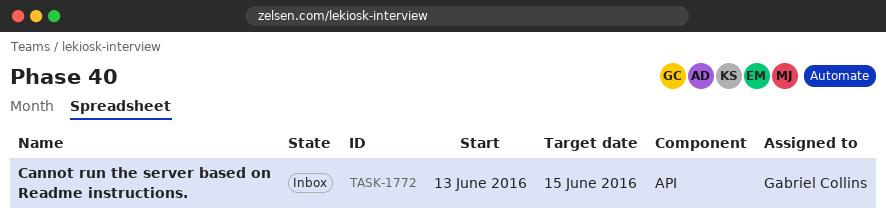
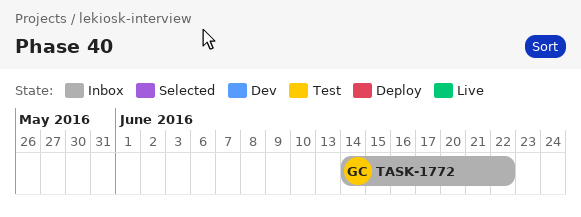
TASK-1772, start: Jun 13 -> Jun 14
TASK-1772, due: Jun 15 -> Jun 22

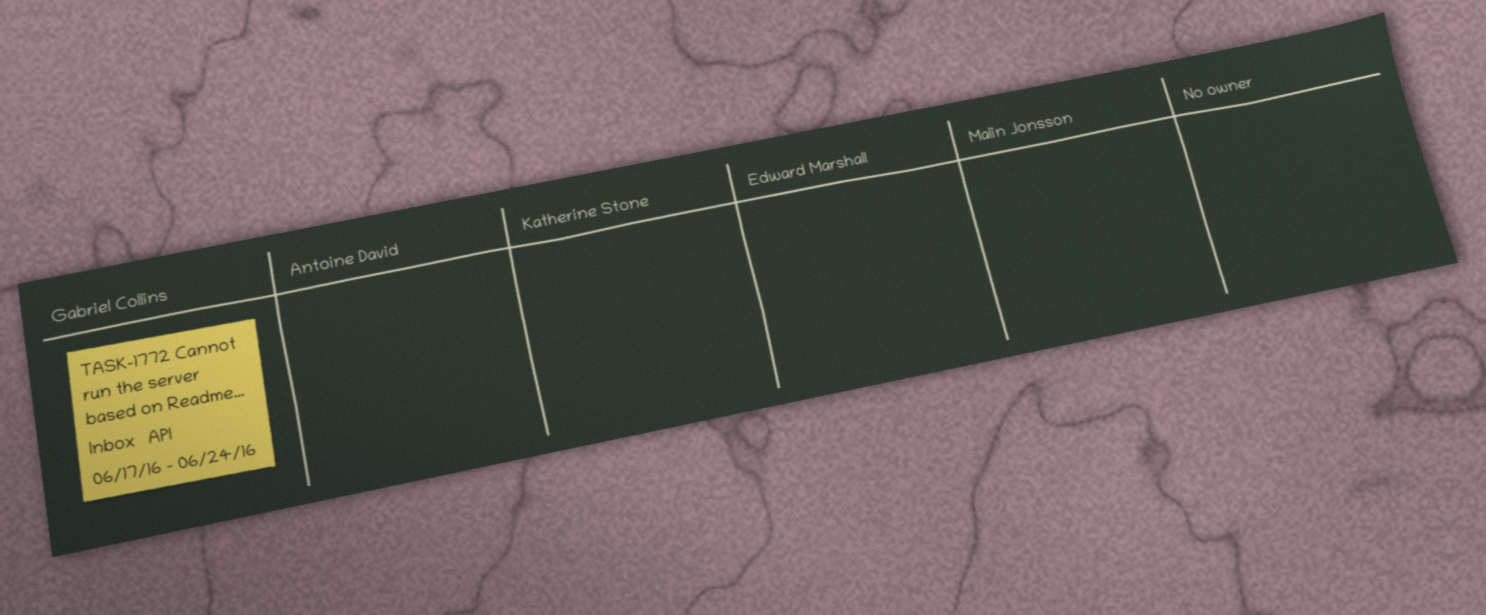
TASK-1772, start: Jun 14 -> Jun 17
TASK-1772, due: Jun 22 -> Jun 24

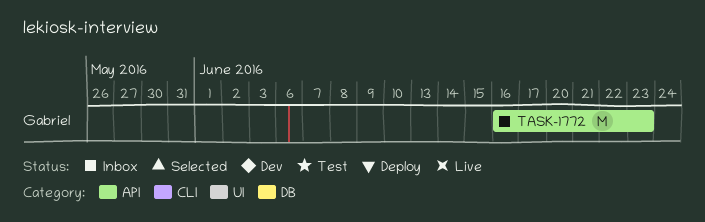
TASK-1772, start: Jun 17 -> Jun 16
TASK-1772, due: Jun 24 -> Jun 23

